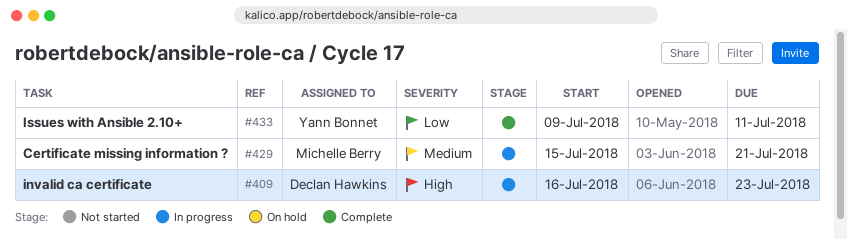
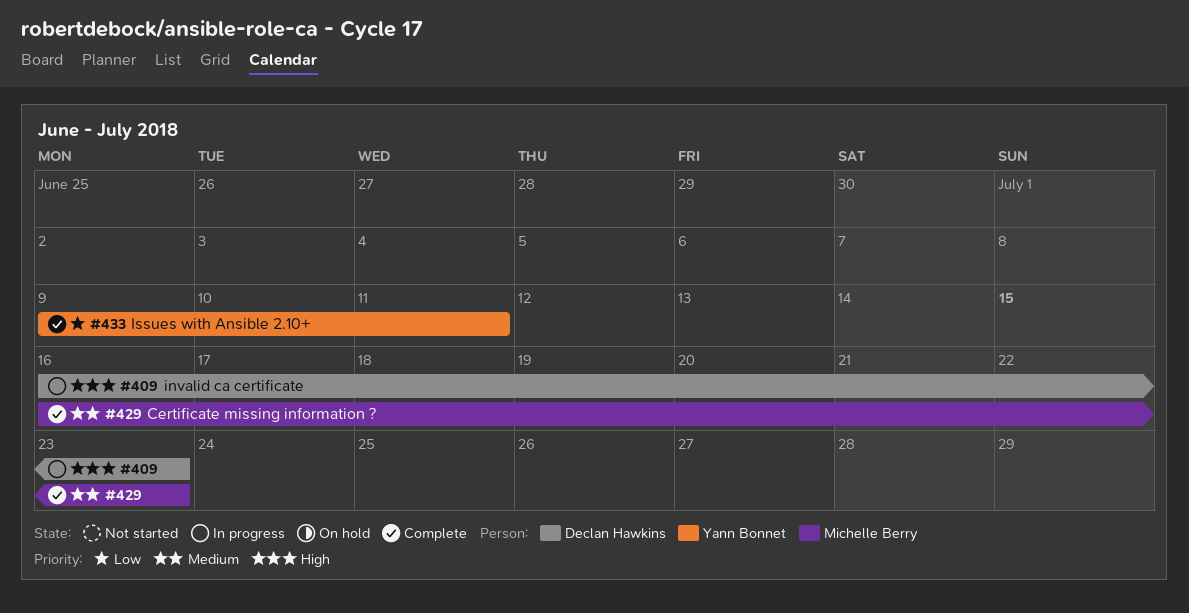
#429, status: In progress -> Complete
#429, start: Jul 15 -> Jul 16
#429, due: Jul 21 -> Jul 23

